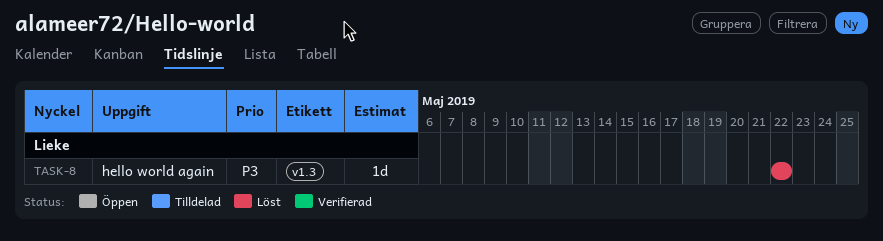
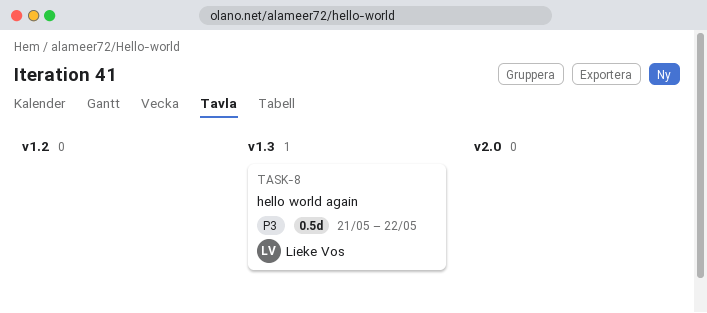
TASK-8, estimate: 1d -> 0.5d
TASK-8, start: May 22 -> May 21

